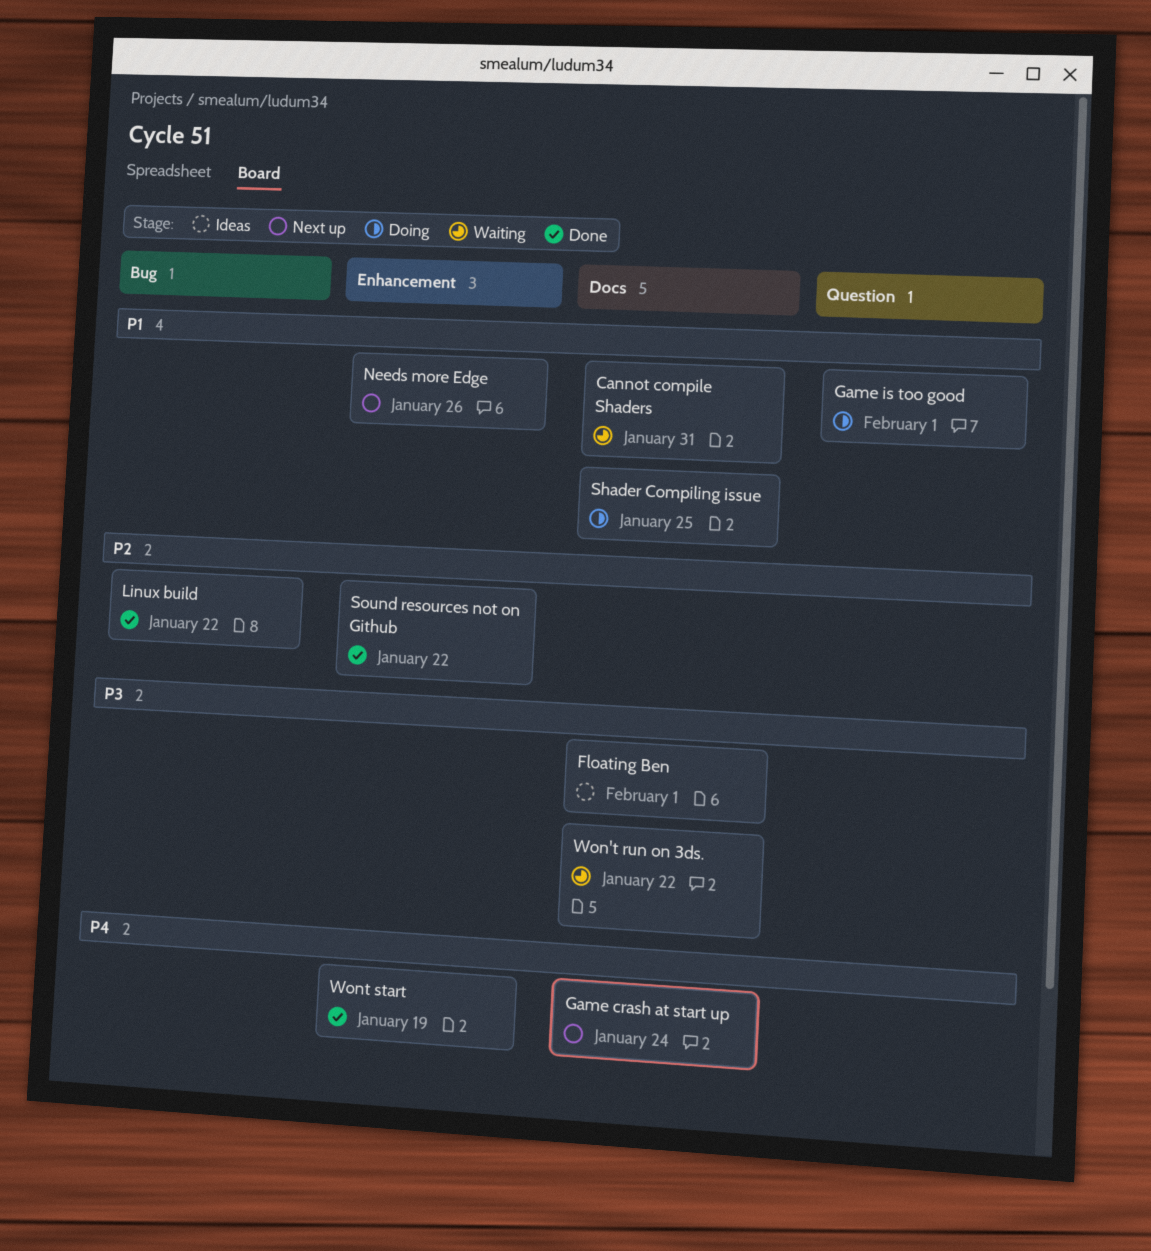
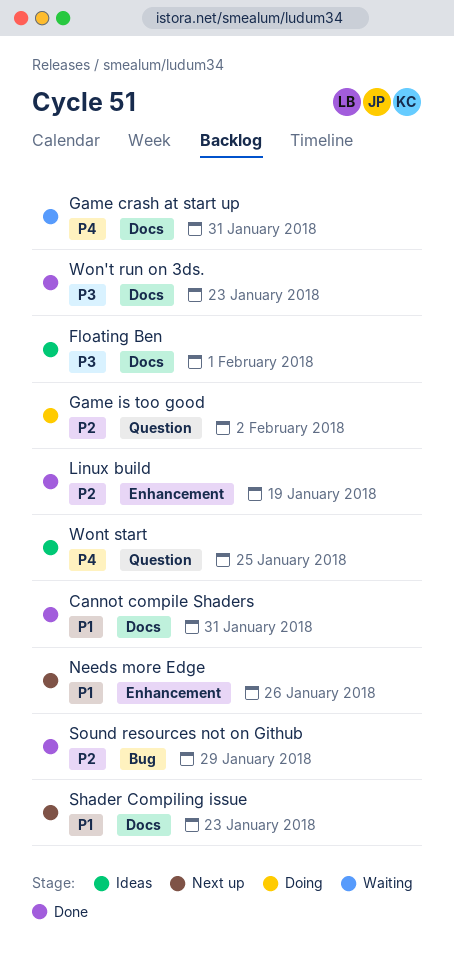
Cannot compile Shaders, status: Waiting -> Done
Game crash at start up, status: Next up -> Waiting
Game crash at start up, due: Jan 24 -> Jan 31
Game is too good, priority: P1 -> P2
Game is too good, due: Feb 1 -> Feb 2
Linux build, label: Bug -> Enhancement
Linux build, due: Jan 22 -> Jan 19
Shader Compiling issue, status: Doing -> Next up
Shader Compiling issue, due: Jan 25 -> Jan 23
Sound resources not on Github, label: Enhancement -> Bug
Sound resources not on Github, due: Jan 22 -> Jan 29
Won't run on 3ds., status: Waiting -> Done
Won't run on 3ds., due: Jan 22 -> Jan 23
Wont start, status: Done -> Ideas
Wont start, label: Enhancement -> Question
Wont start, due: Jan 19 -> Jan 25

